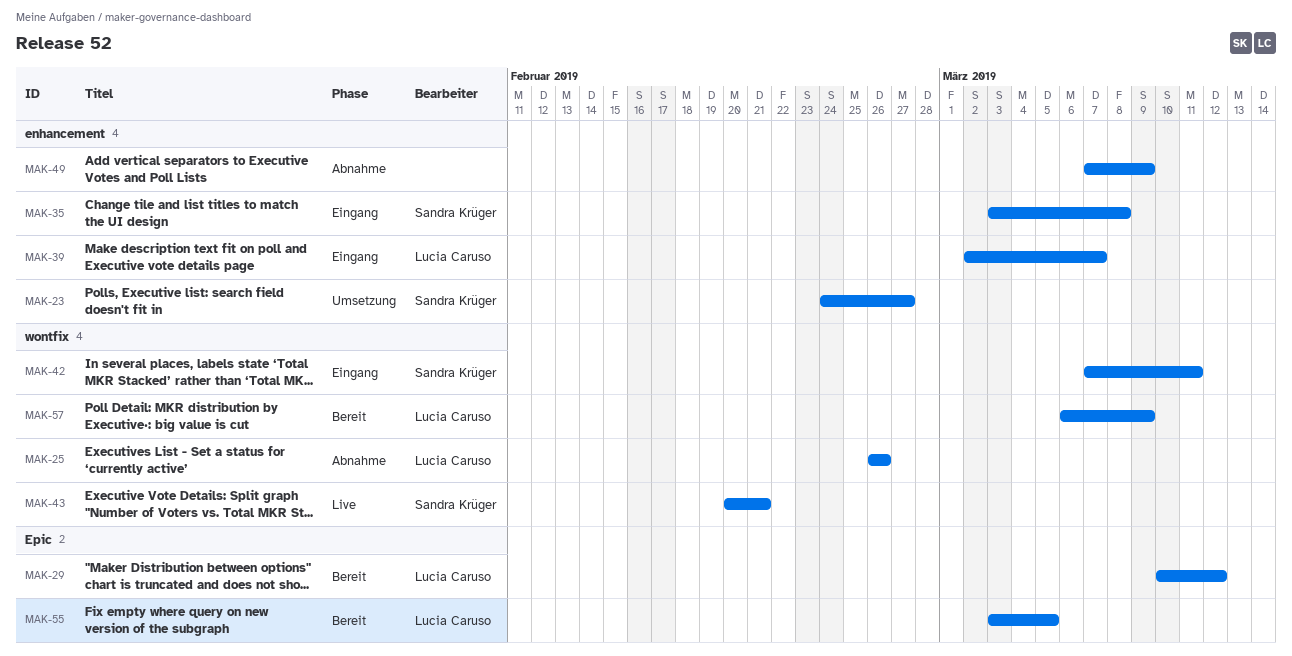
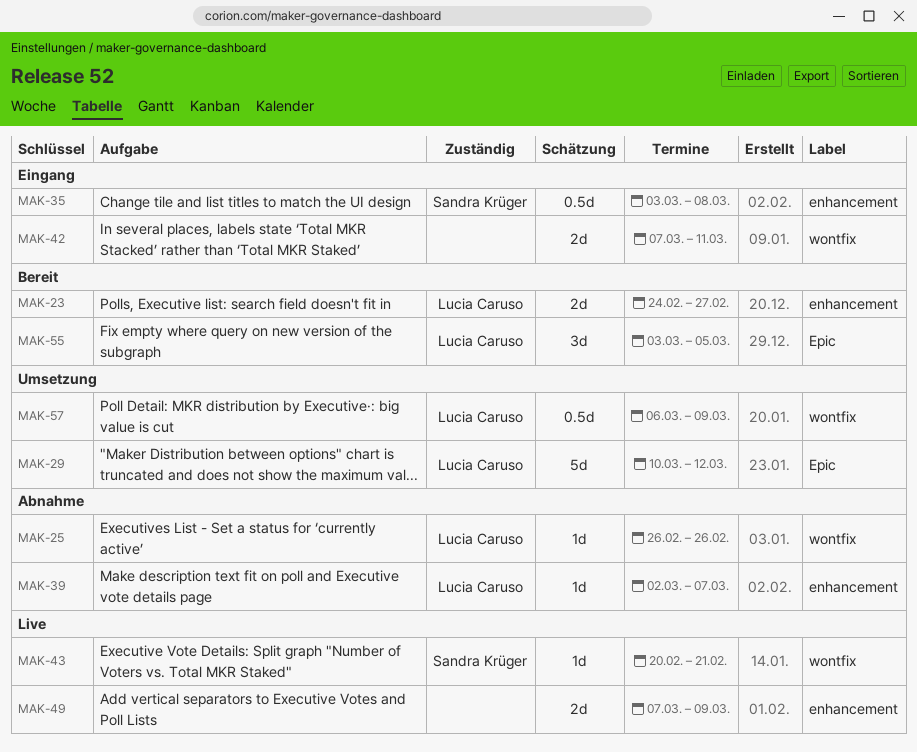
MAK-23, status: Umsetzung -> Bereit
MAK-23, owner: Sandra Krüger -> Lucia Caruso
MAK-29, status: Bereit -> Umsetzung
MAK-39, status: Eingang -> Abnahme
MAK-42, owner: Sandra Krüger -> none
MAK-49, status: Abnahme -> Live
MAK-57, status: Bereit -> Umsetzung

